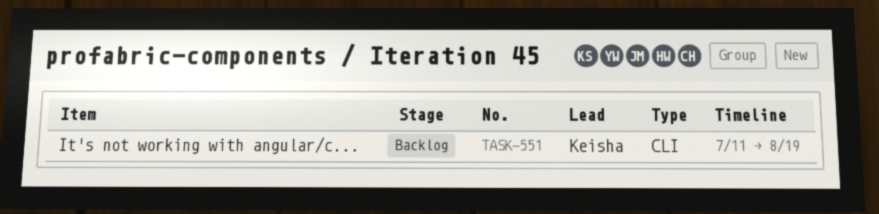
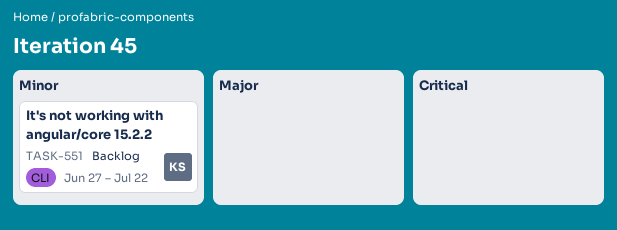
TASK-551, start: Jul 11 -> Jun 27
TASK-551, due: Aug 19 -> Jul 22

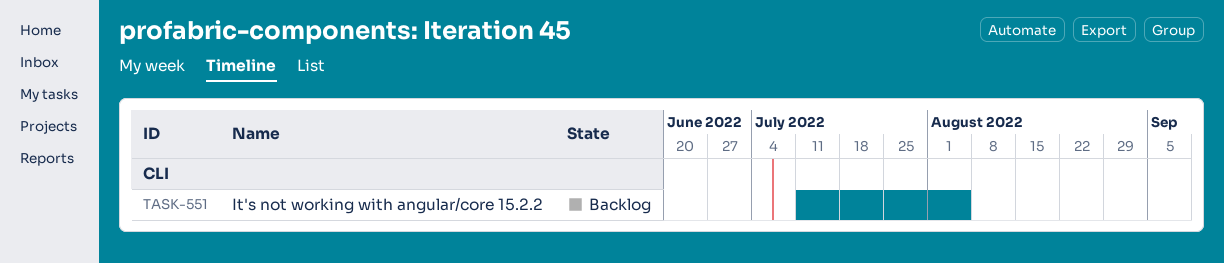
TASK-551, start: Jun 27 -> Jul 11
TASK-551, due: Jul 22 -> Aug 5

